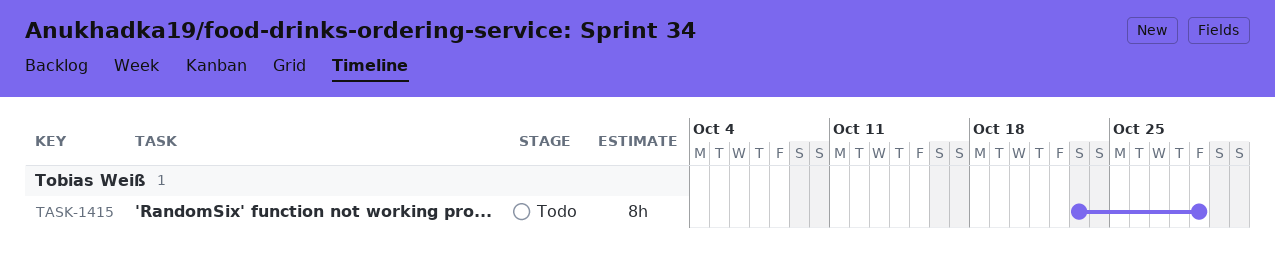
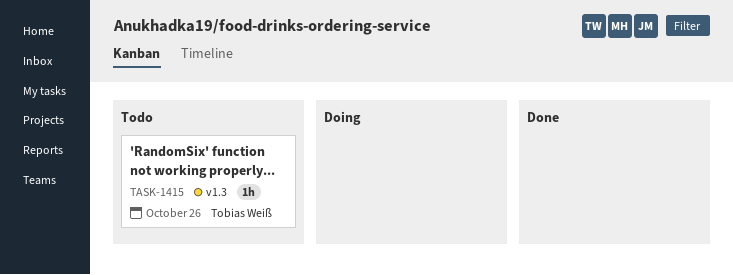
TASK-1415, estimate: 8h -> 1h
TASK-1415, due: Oct 29 -> Oct 26

